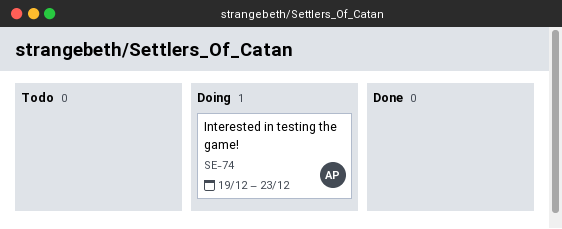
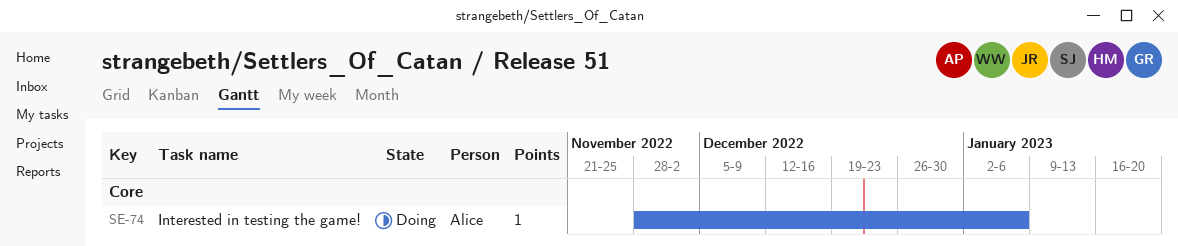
SE-74, start: Dec 19 -> Nov 28
SE-74, due: Dec 23 -> Jan 6

